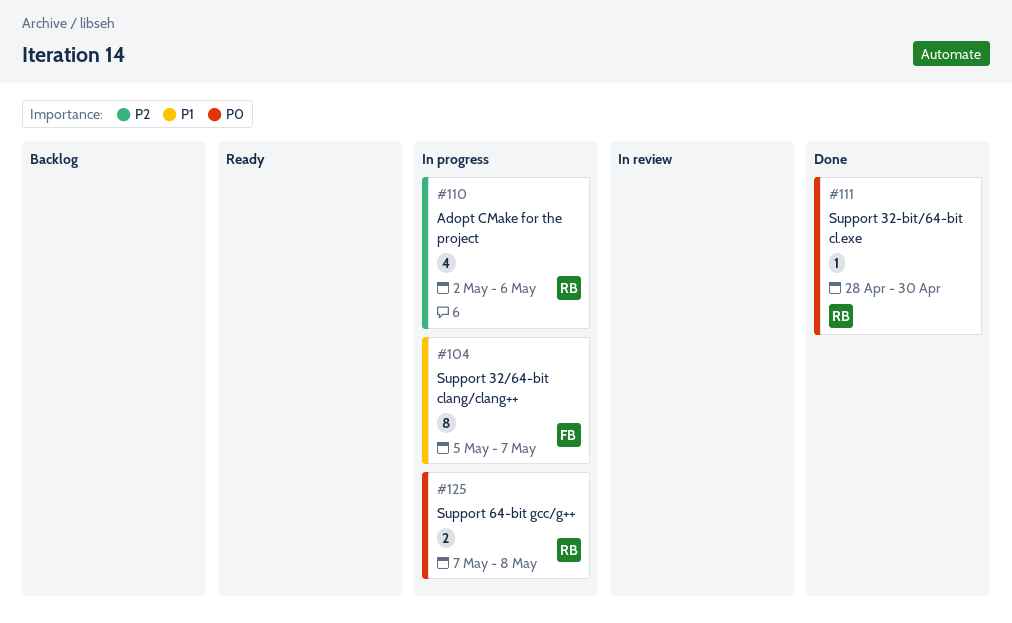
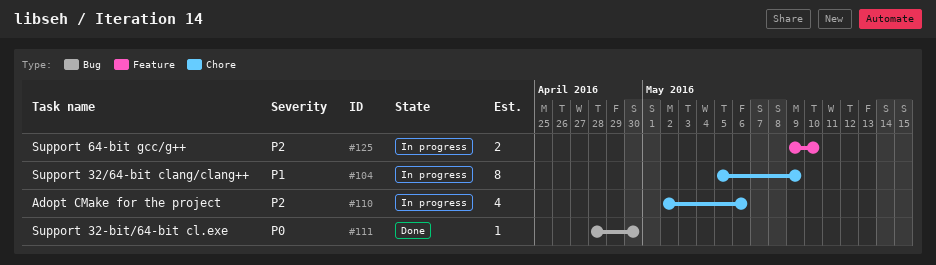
#104, due: May 7 -> May 9
#125, priority: P0 -> P2
#125, start: May 7 -> May 9
#125, due: May 8 -> May 10

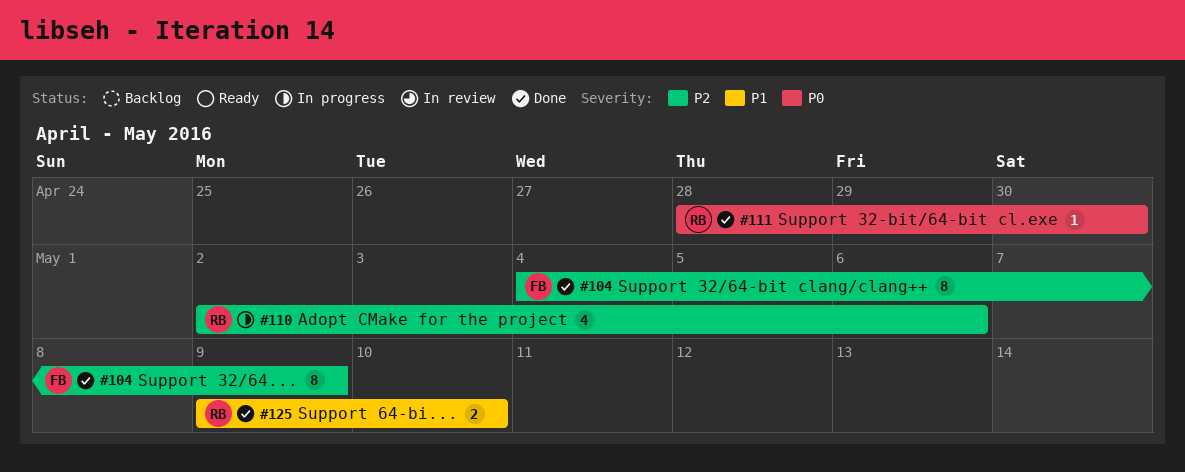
#104, status: In progress -> Done
#104, priority: P1 -> P2
#104, start: May 5 -> May 4
#125, status: In progress -> Done
#125, priority: P2 -> P1

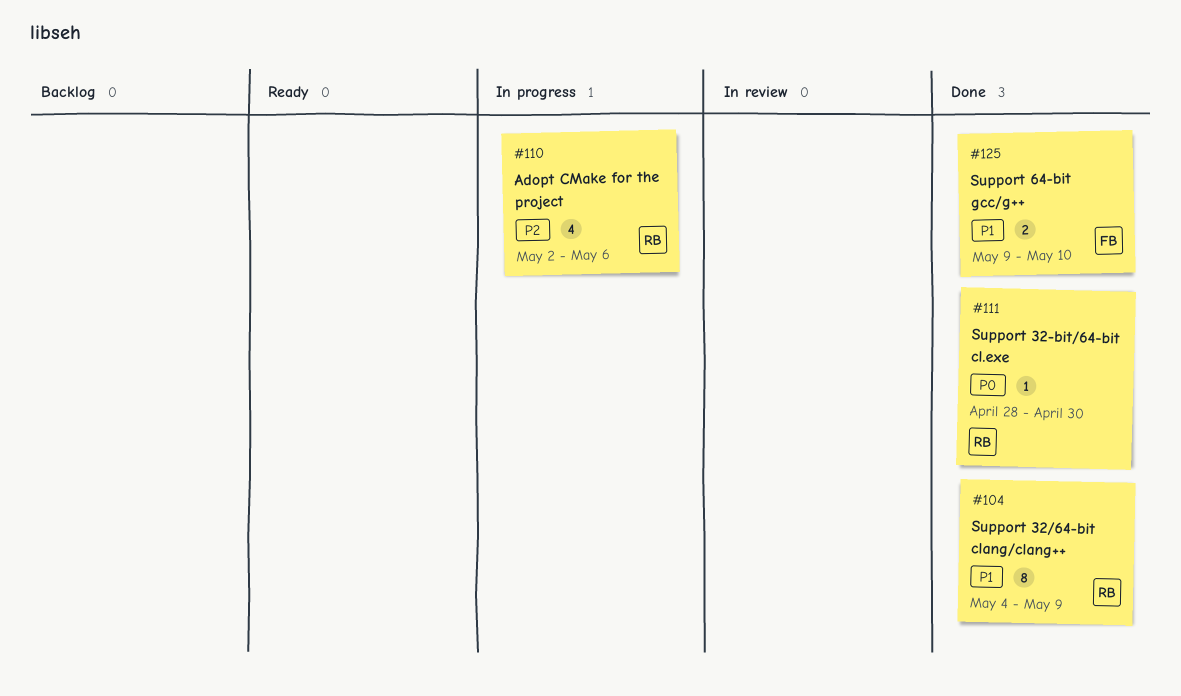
#104, owner: FB -> RB
#104, priority: P2 -> P1
#125, owner: RB -> FB

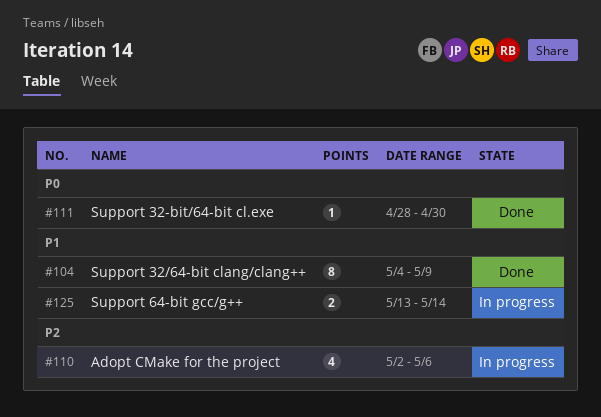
#125, status: Done -> In progress
#125, start: May 9 -> May 13
#125, due: May 10 -> May 14

